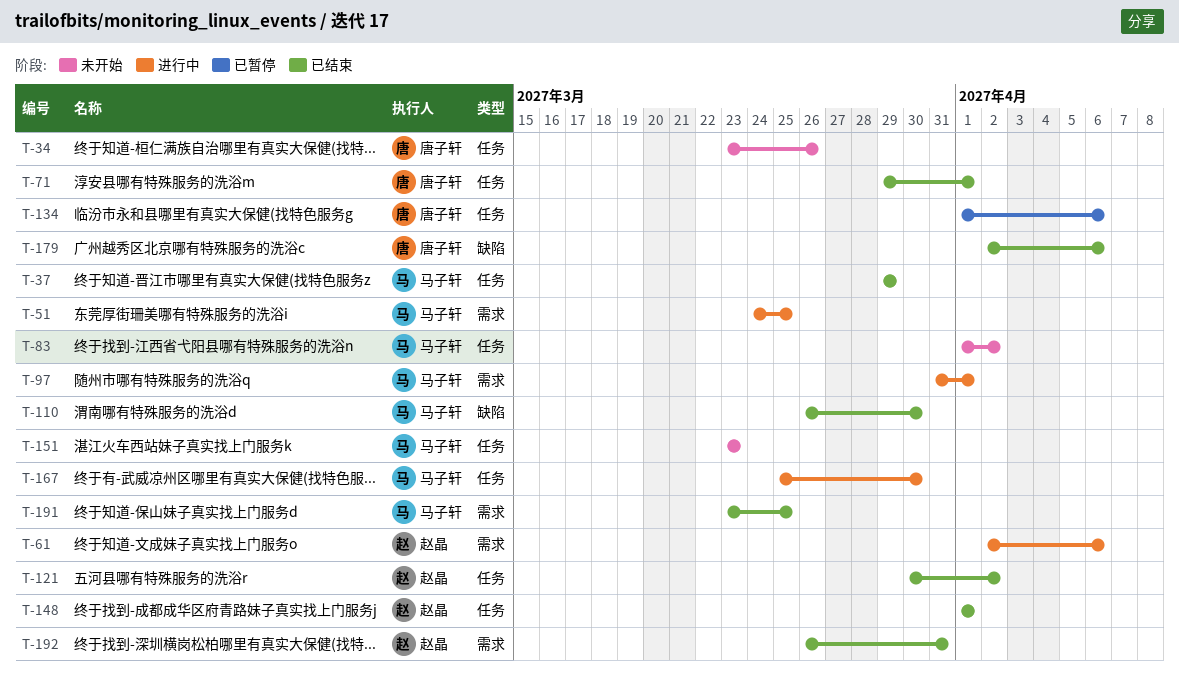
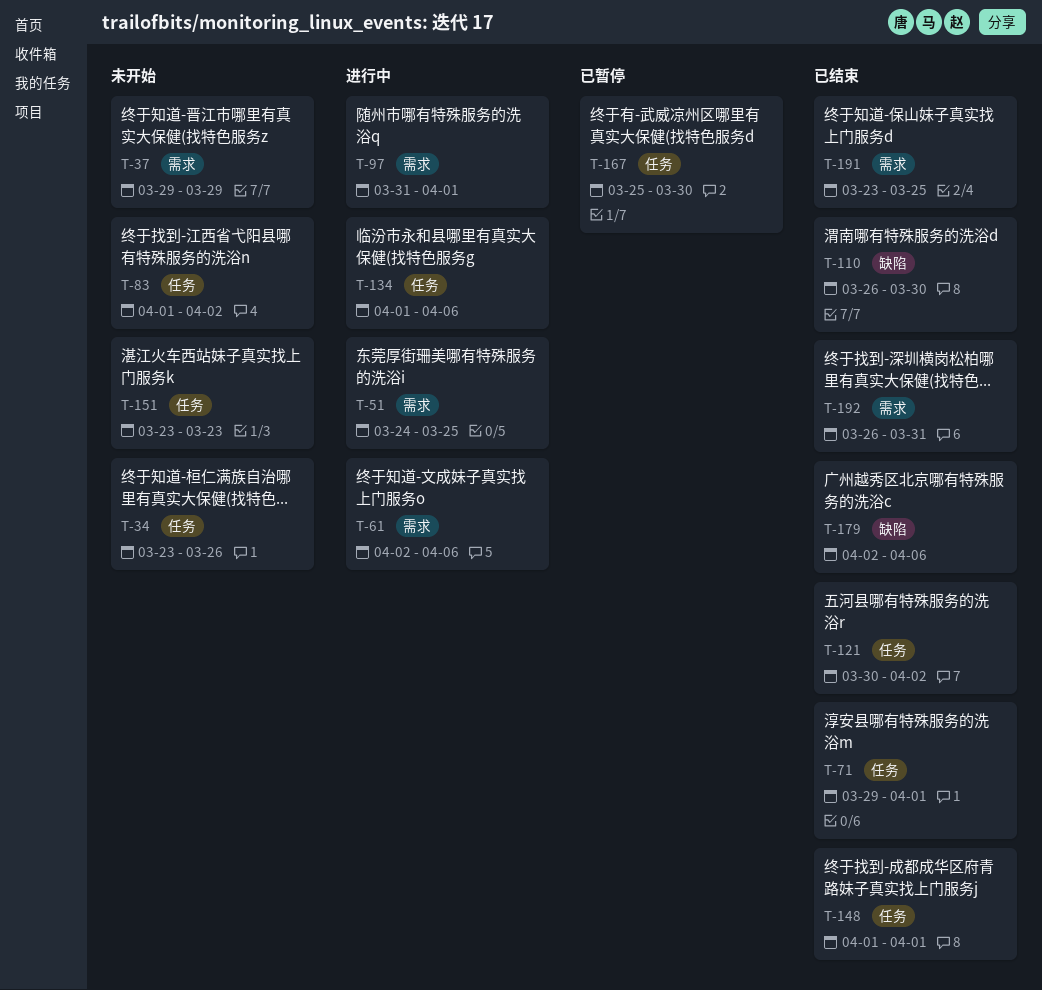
T-37, status: 已结束 -> 未开始
T-37, label: 任务 -> 需求
T-134, status: 已暂停 -> 进行中
T-167, status: 进行中 -> 已暂停

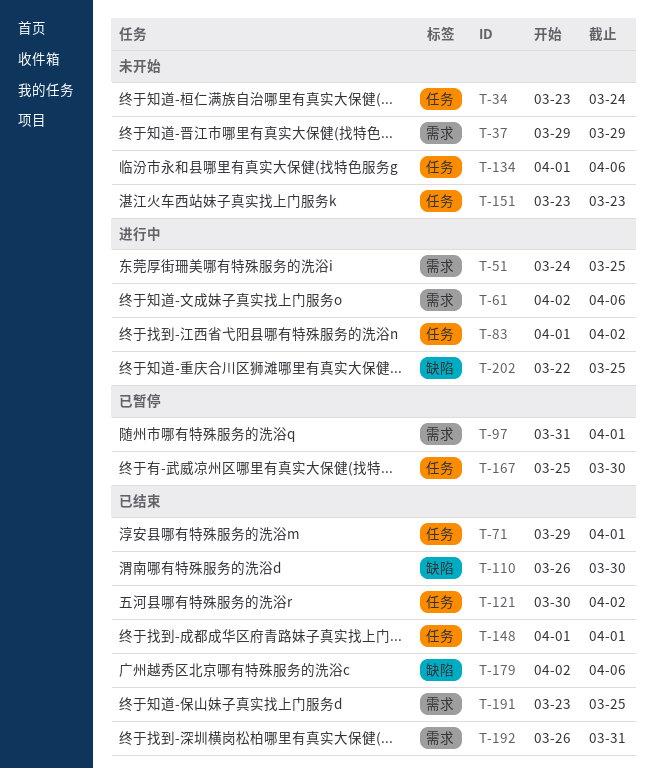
T-34, due: Mar 26 -> Mar 24
T-83, status: 未开始 -> 进行中
T-97, status: 进行中 -> 已暂停
T-134, status: 进行中 -> 未开始
T-202: none -> present

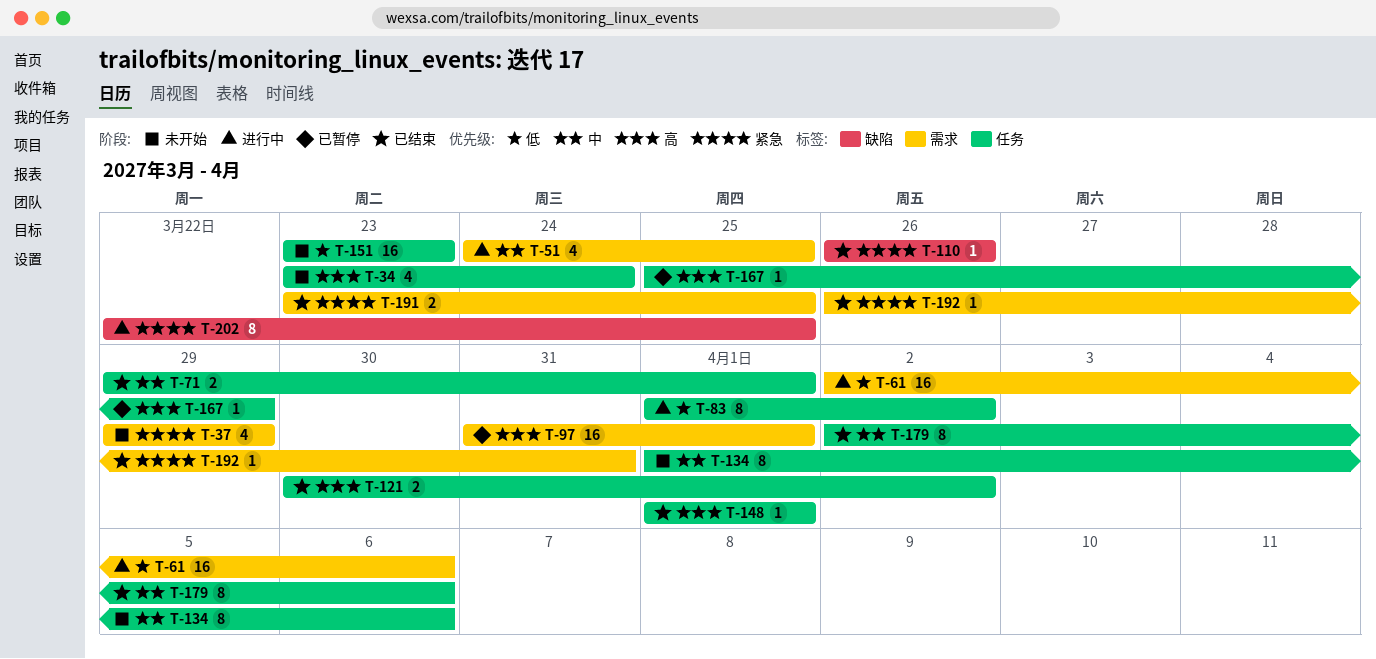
T-110, due: Mar 30 -> Mar 26
T-167, due: Mar 30 -> Mar 29
T-179, label: 缺陷 -> 任务

